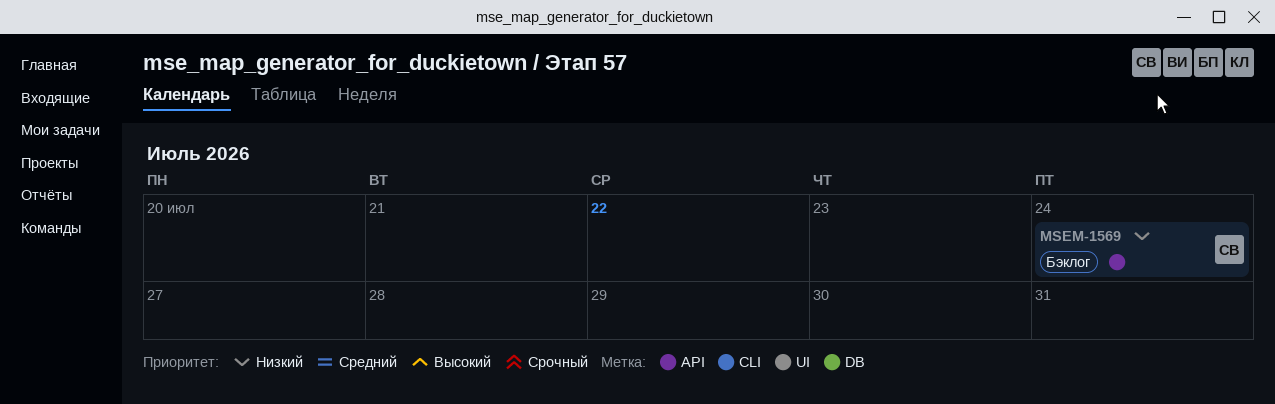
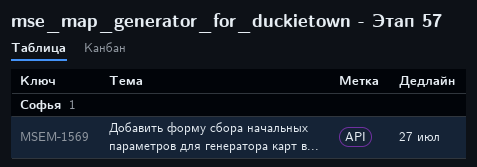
MSEM-1569, due: Jul 24 -> Jul 27

